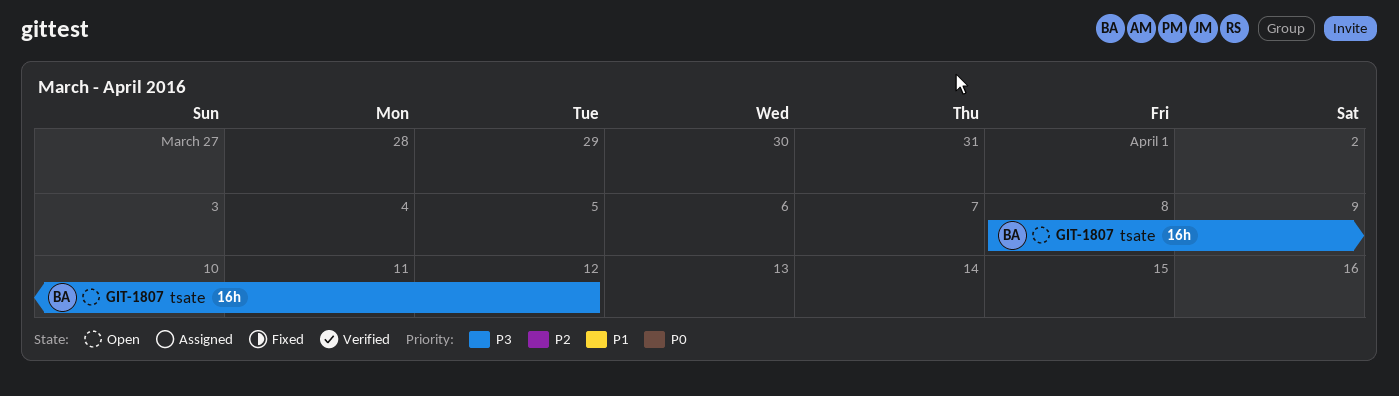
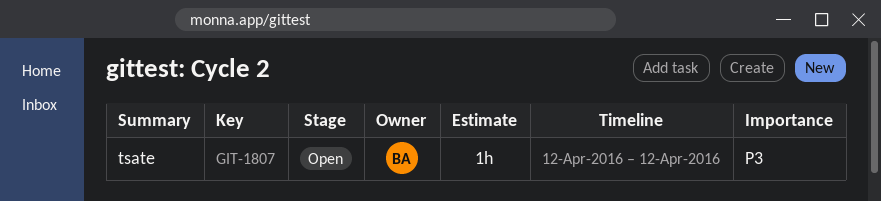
GIT-1807, estimate: 16h -> 1h
GIT-1807, start: Apr 8 -> Apr 12

